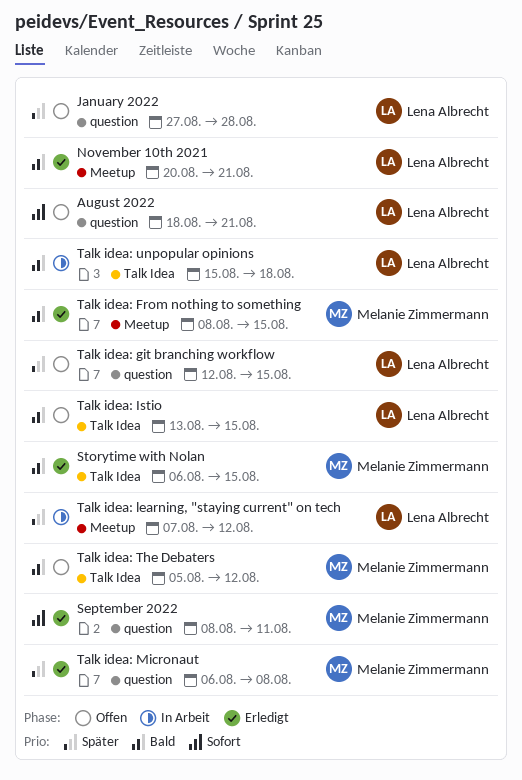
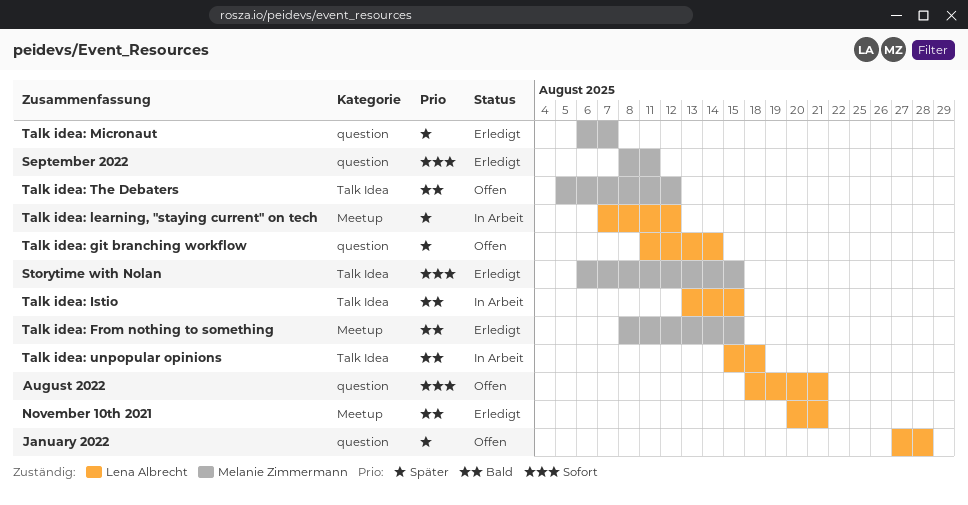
Storytime with Nolan, priority: Bald -> Sofort
Talk idea: git branching workflow, start: Aug 12 -> Aug 11
Talk idea: git branching workflow, due: Aug 15 -> Aug 14
Talk idea: Istio, status: Offen -> In Arbeit
Talk idea: Micronaut, due: Aug 8 -> Aug 7

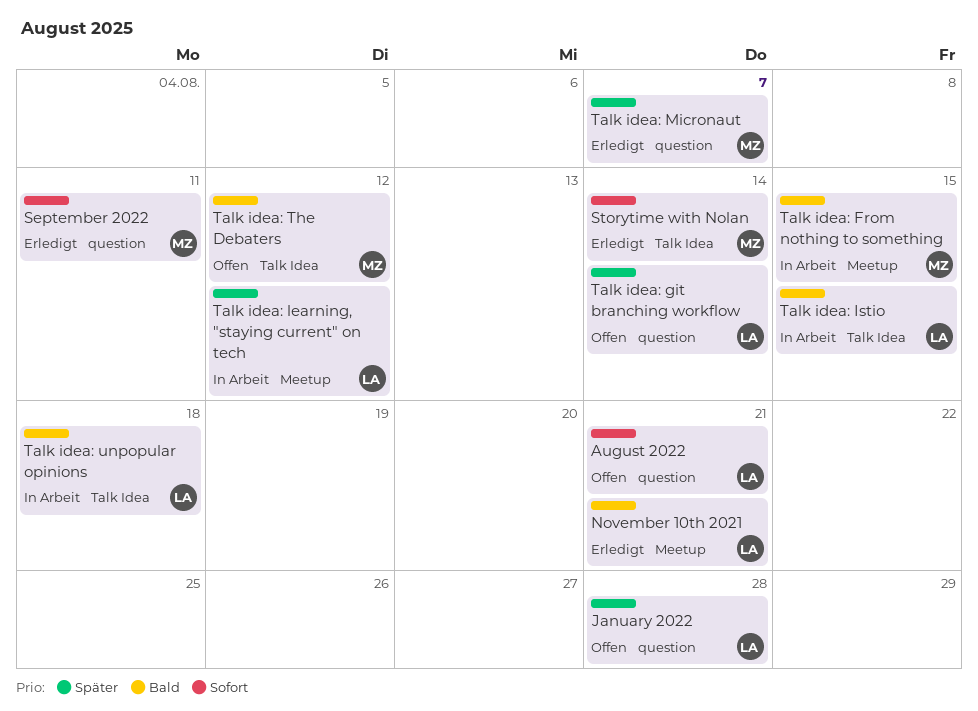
Storytime with Nolan, due: Aug 15 -> Aug 14
Talk idea: From nothing to something, status: Erledigt -> In Arbeit

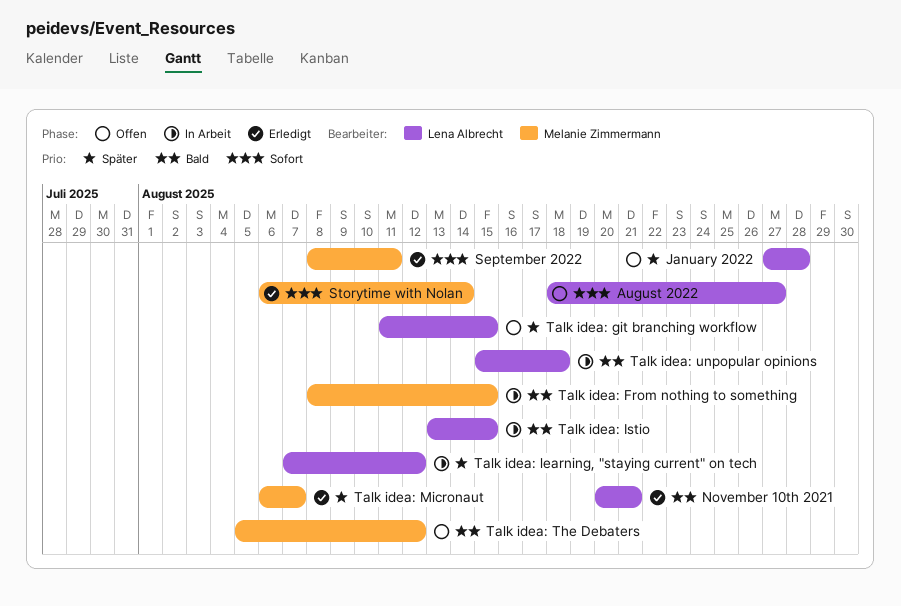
August 2022, due: Aug 21 -> Aug 27
Talk idea: git branching workflow, due: Aug 14 -> Aug 15

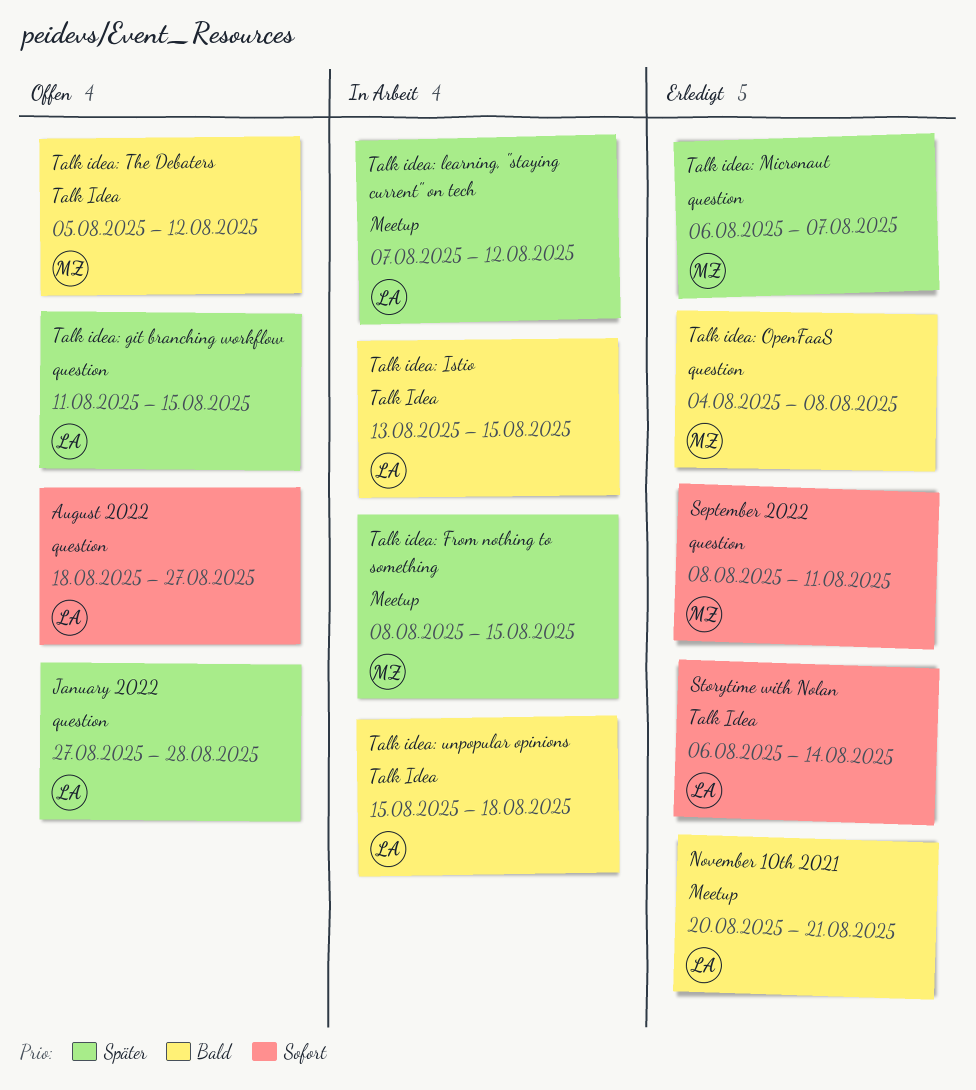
Storytime with Nolan, owner: Melanie Zimmermann -> Lena Albrecht
Talk idea: From nothing to something, priority: Bald -> Später
Talk idea: OpenFaaS: none -> present

